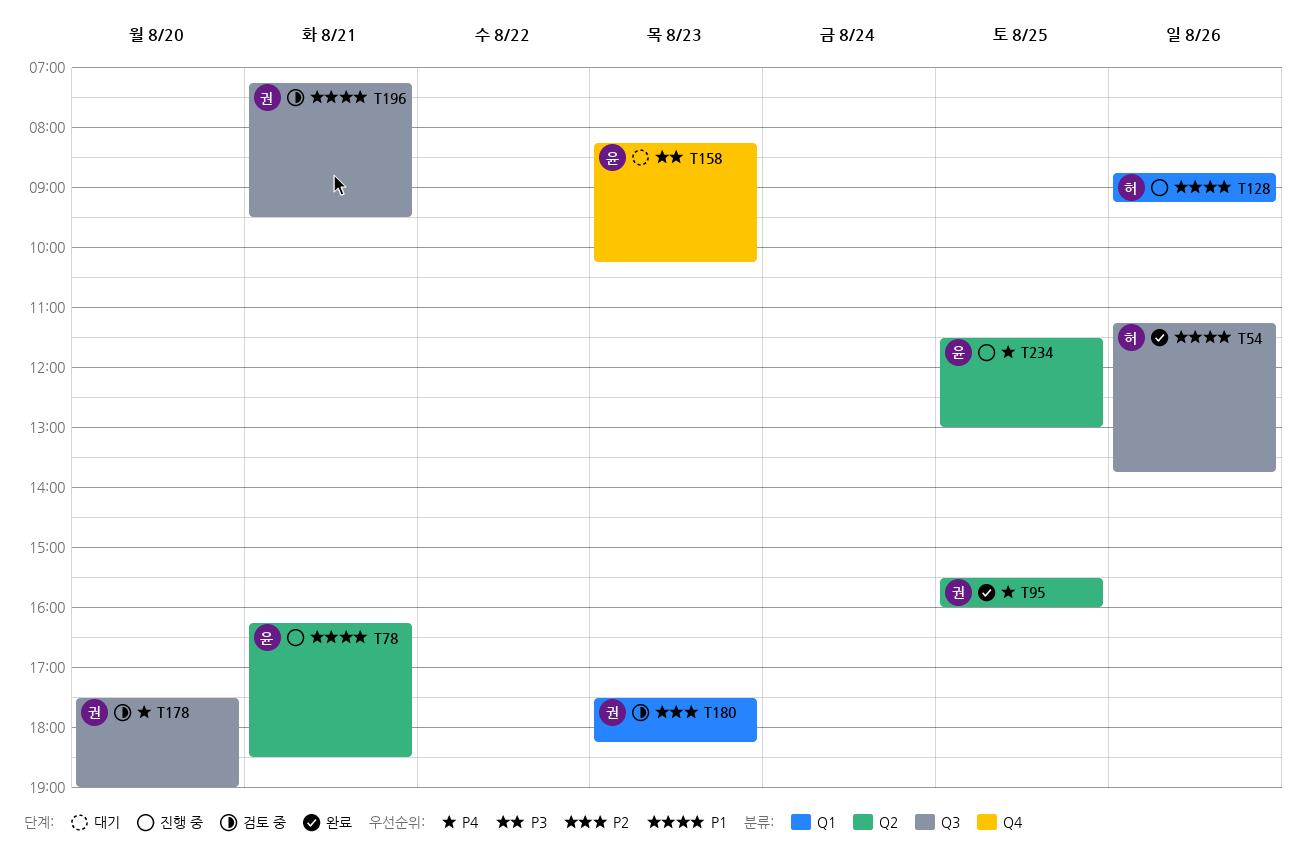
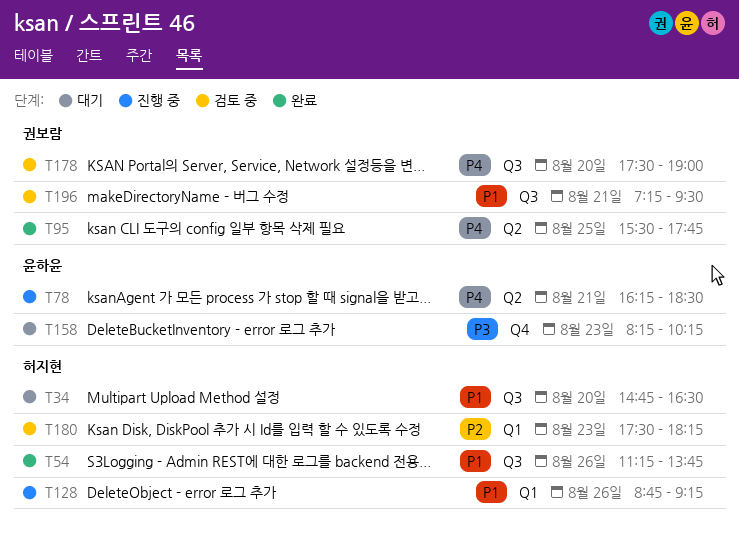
T34: none -> present
T78, priority: P1 -> P4
T95, ends: 16:00 -> 17:45
T180, owner: 권보람 -> 허지현
T234: present -> none

